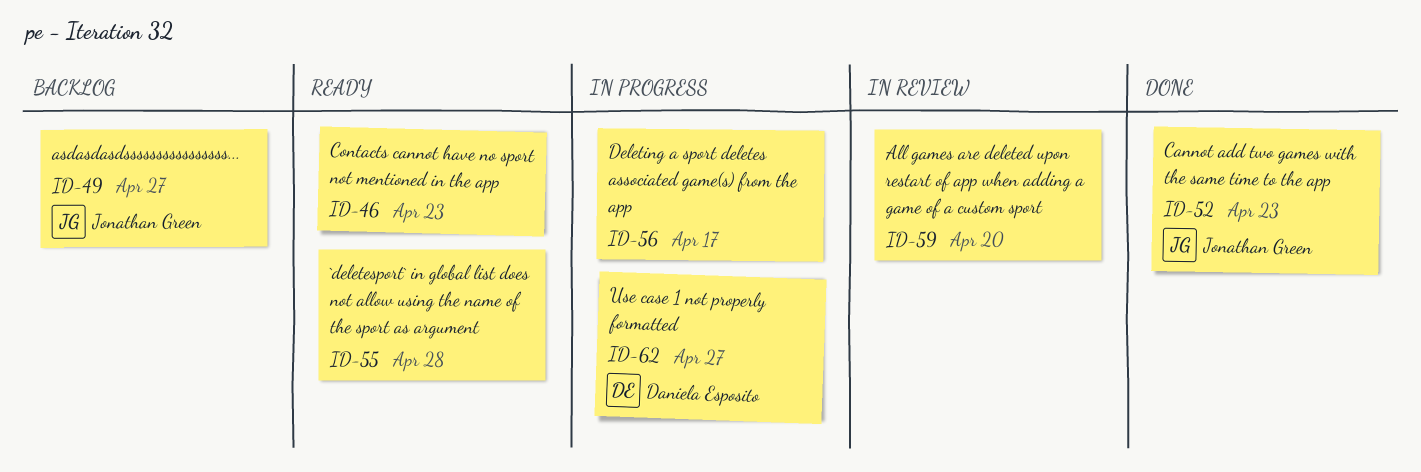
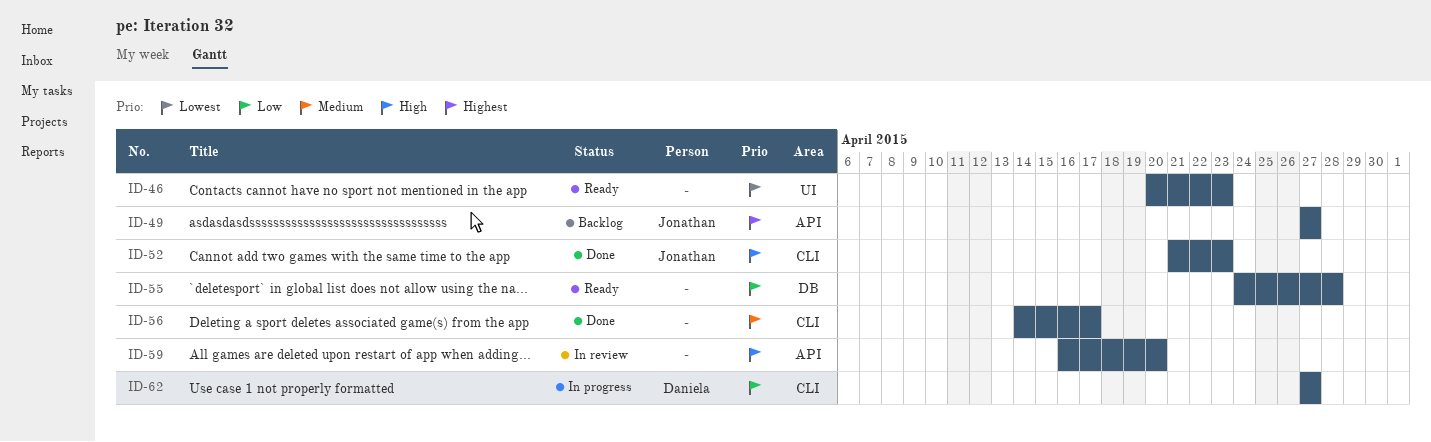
ID-56, status: In progress -> Done

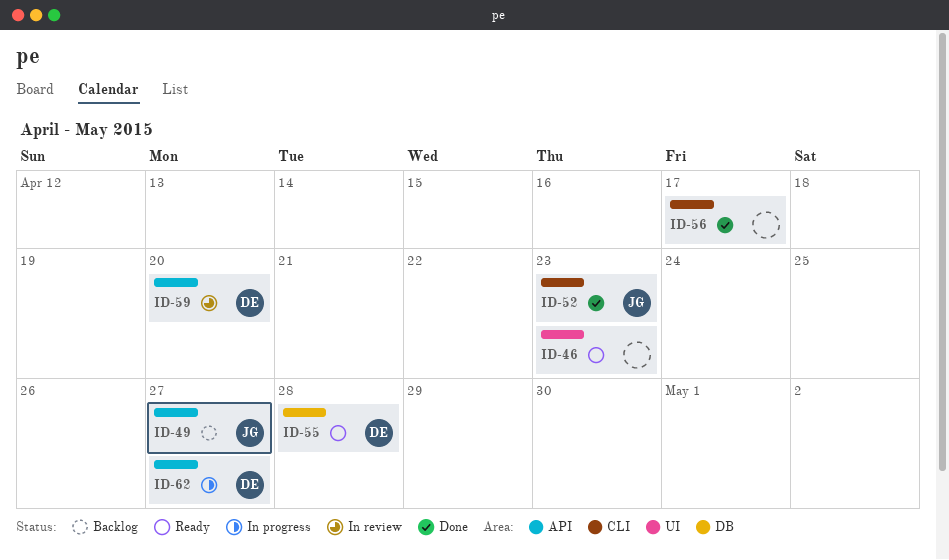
ID-55, owner: none -> Daniela
ID-59, owner: none -> Daniela
ID-62, label: CLI -> API

